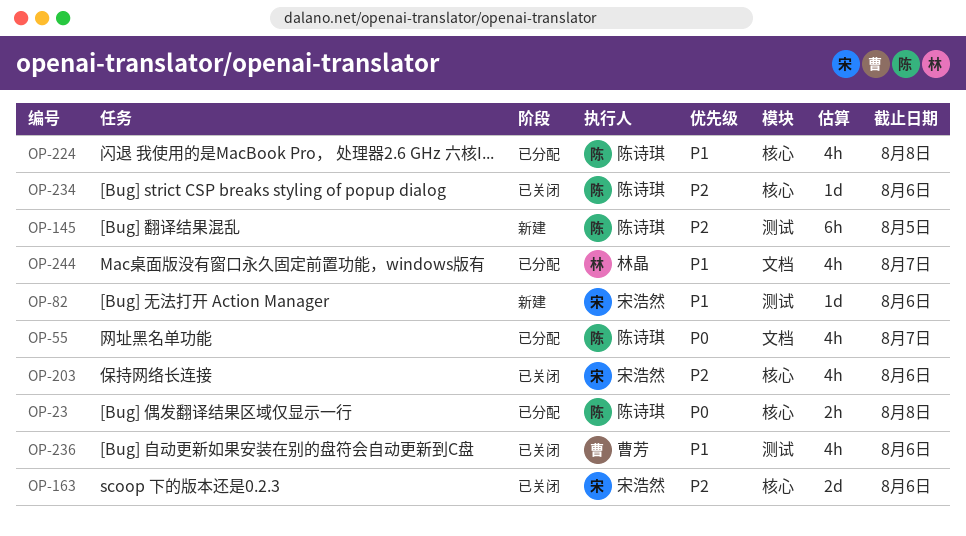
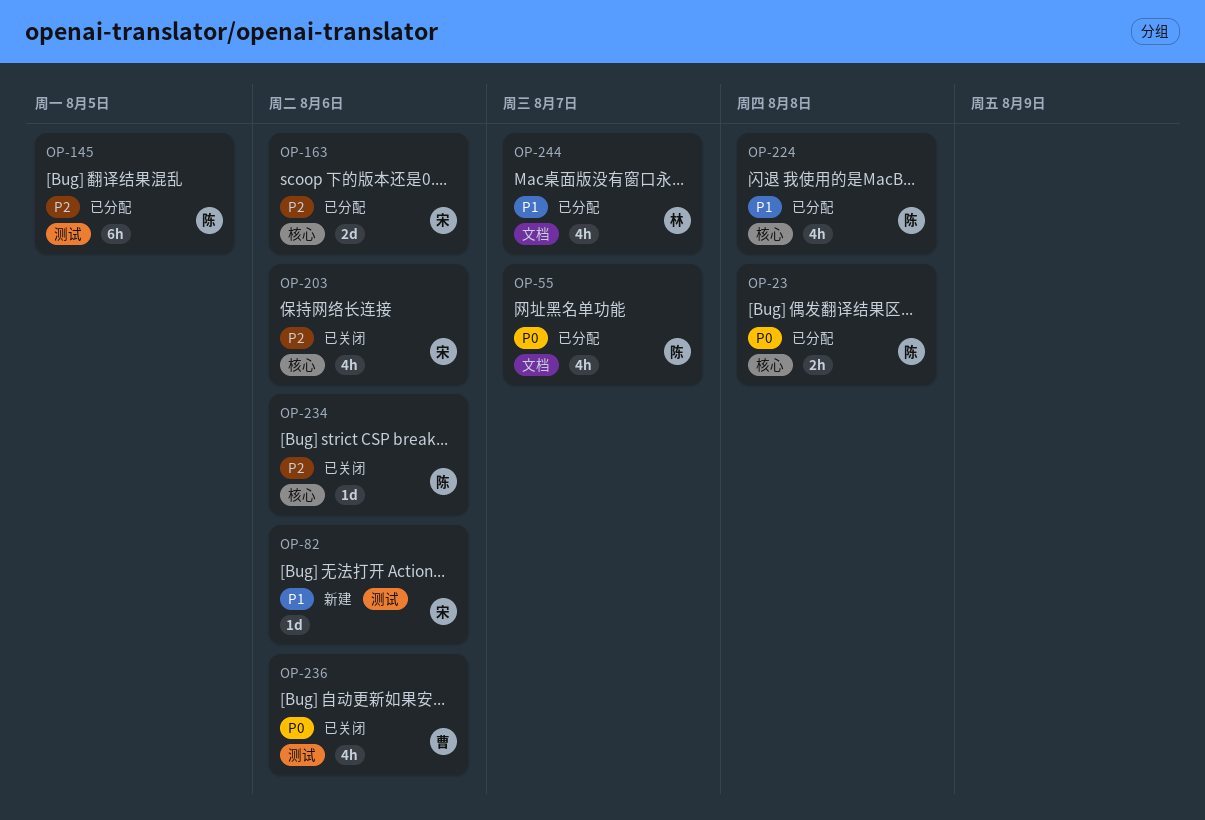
OP-145, status: 新建 -> 已分配
OP-163, status: 已关闭 -> 已分配
OP-236, priority: P1 -> P0

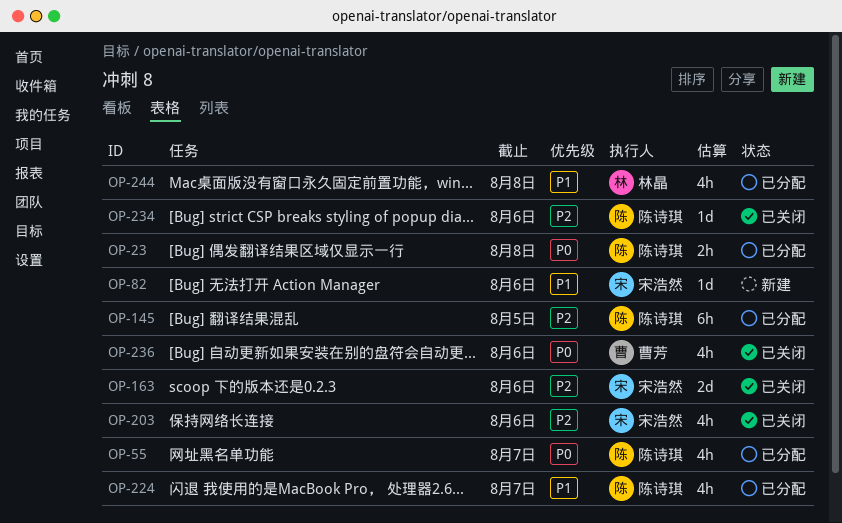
OP-163, status: 已分配 -> 已关闭
OP-224, due: Aug 8 -> Aug 7
OP-244, due: Aug 7 -> Aug 8

